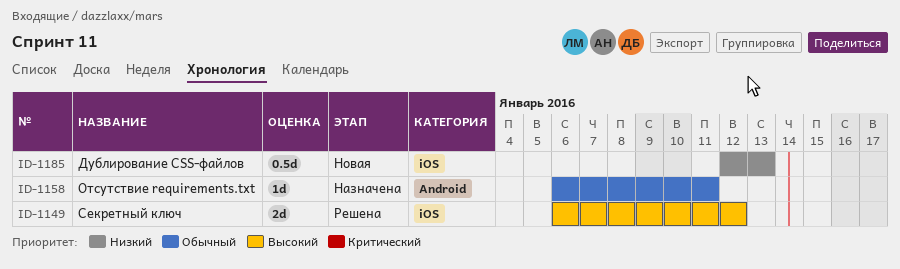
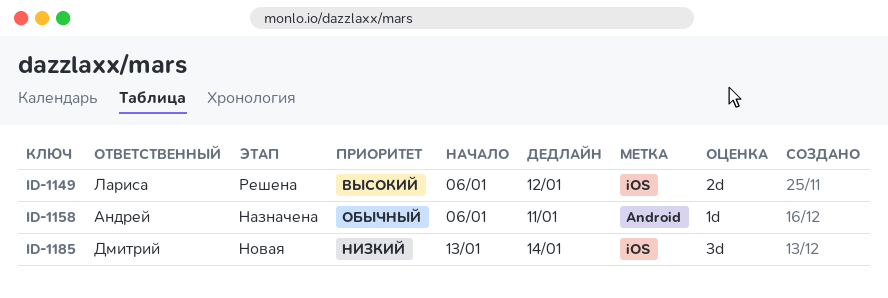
ID-1185, estimate: 0.5d -> 3d
ID-1185, start: Jan 12 -> Jan 13
ID-1185, due: Jan 13 -> Jan 14

